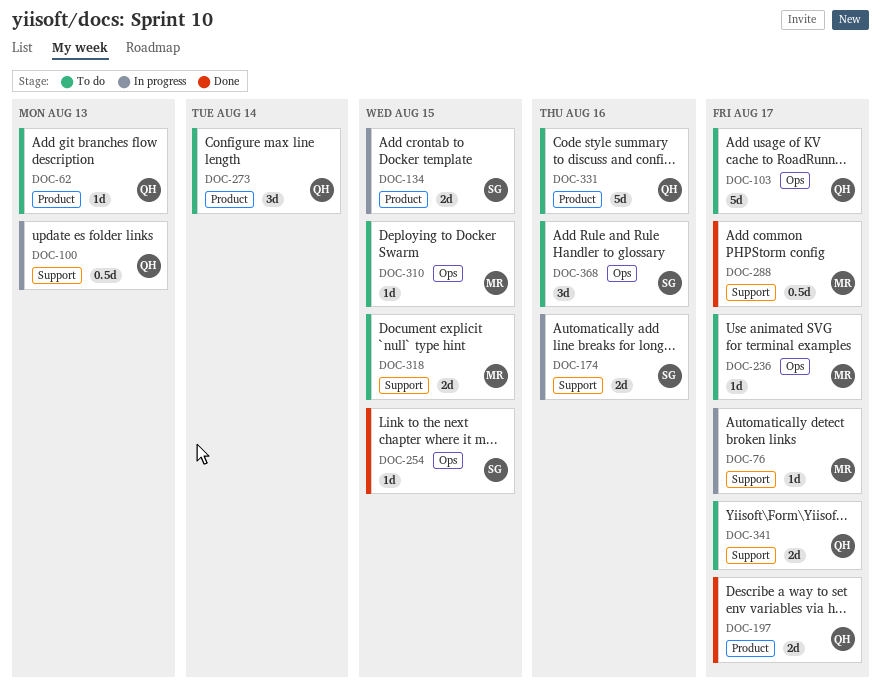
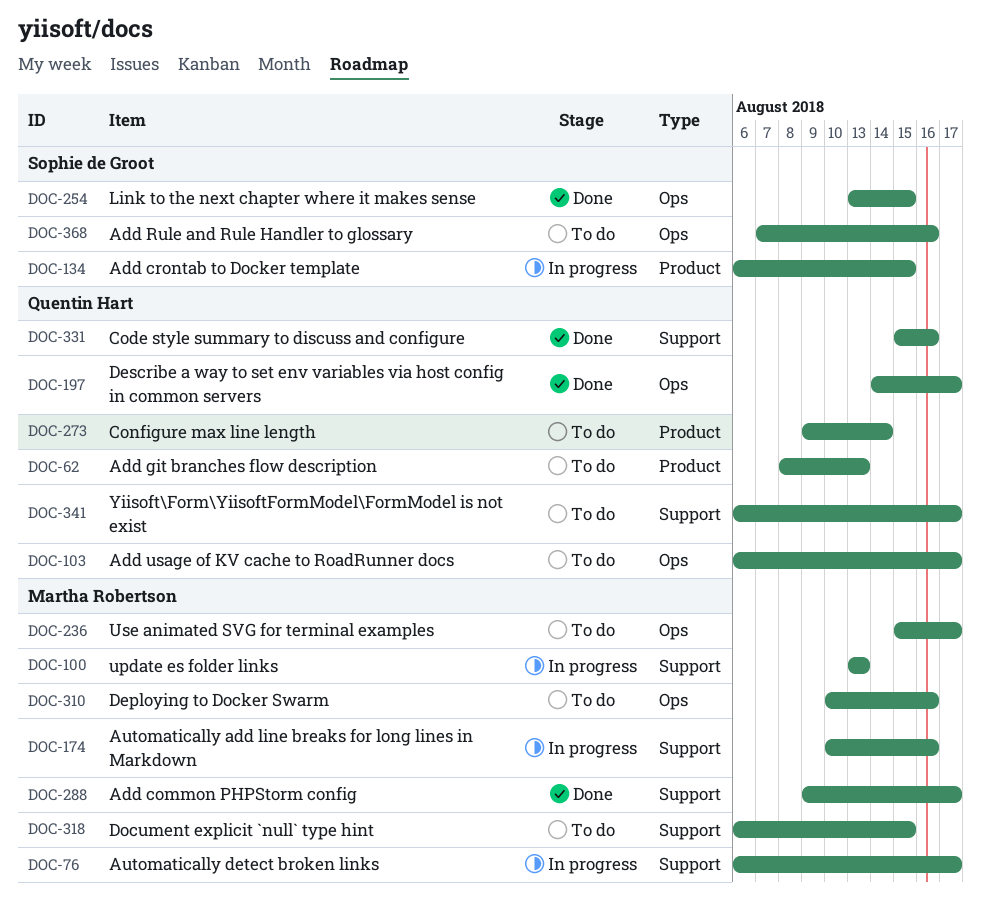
DOC-100, owner: Quentin Hart -> Martha Robertson
DOC-174, owner: Sophie de Groot -> Martha Robertson
DOC-197, label: Product -> Ops
DOC-310, due: Aug 15 -> Aug 16
DOC-331, status: To do -> Done
DOC-331, label: Product -> Support

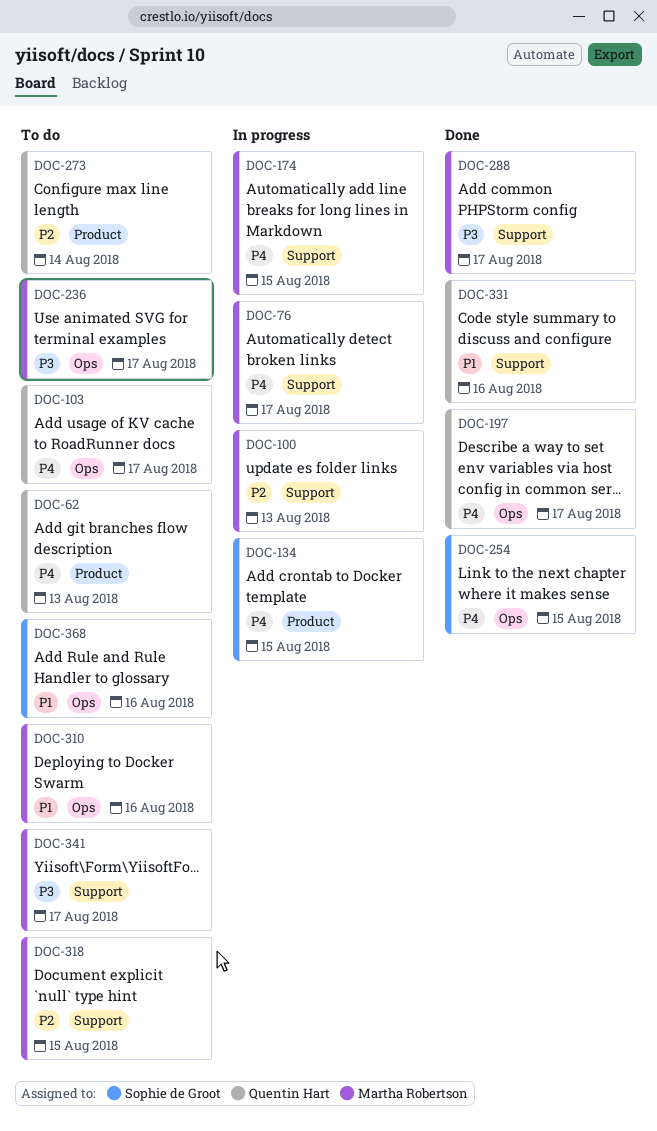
DOC-174, due: Aug 16 -> Aug 15
DOC-341, owner: Quentin Hart -> Martha Robertson

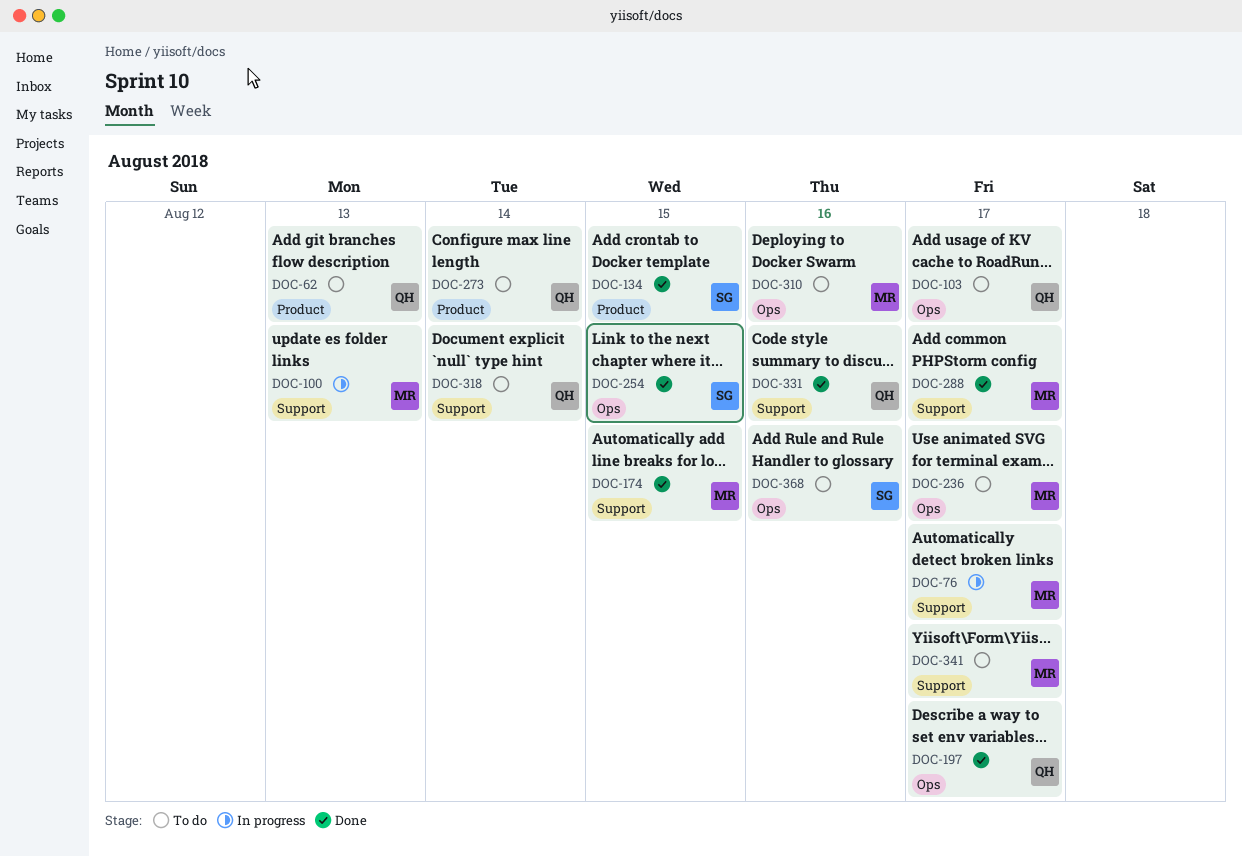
DOC-134, status: In progress -> Done
DOC-174, status: In progress -> Done
DOC-318, owner: Martha Robertson -> Quentin Hart
DOC-318, due: Aug 15 -> Aug 14

